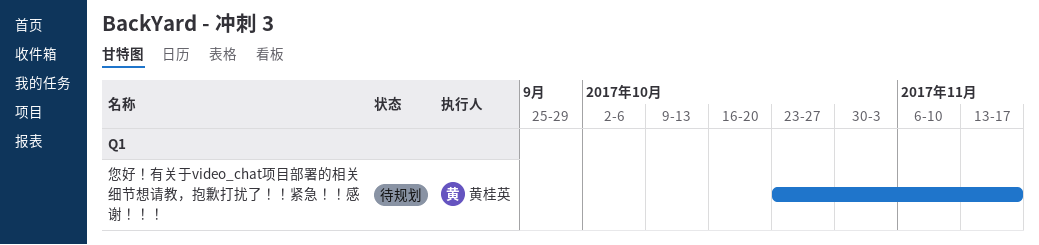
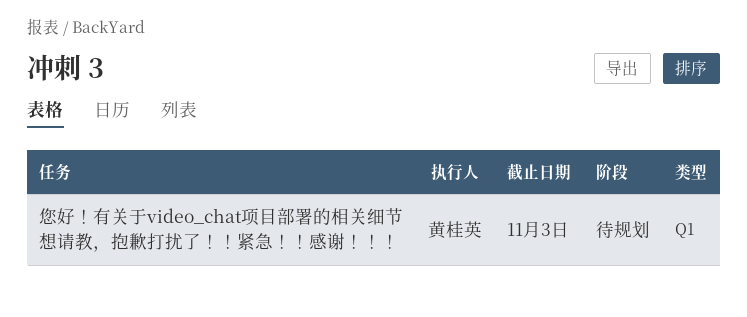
您好！有关于video_chat项目部署的相关细节想请教，抱歉打扰了！！紧急！！感谢！！！, due: Nov 17 -> Nov 3

